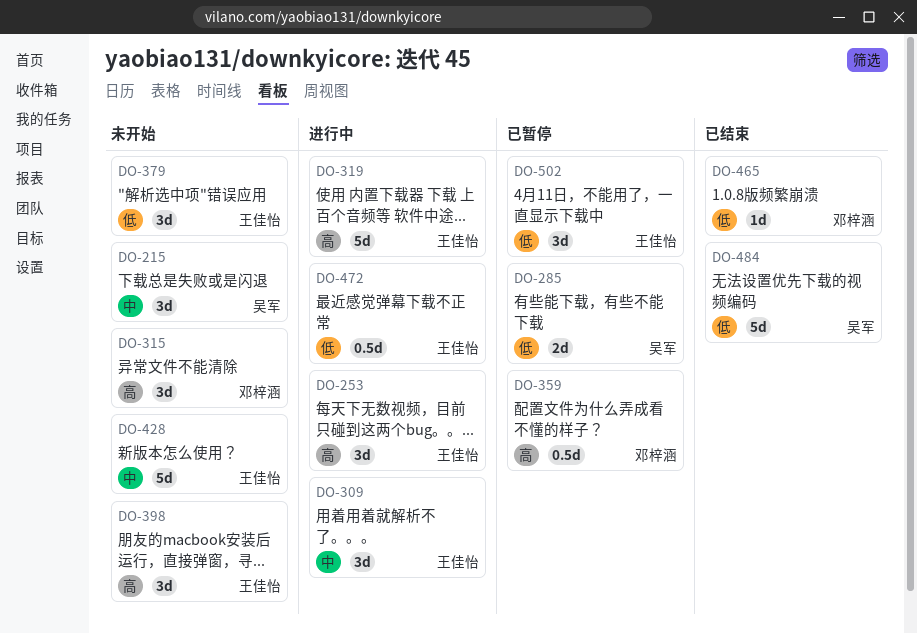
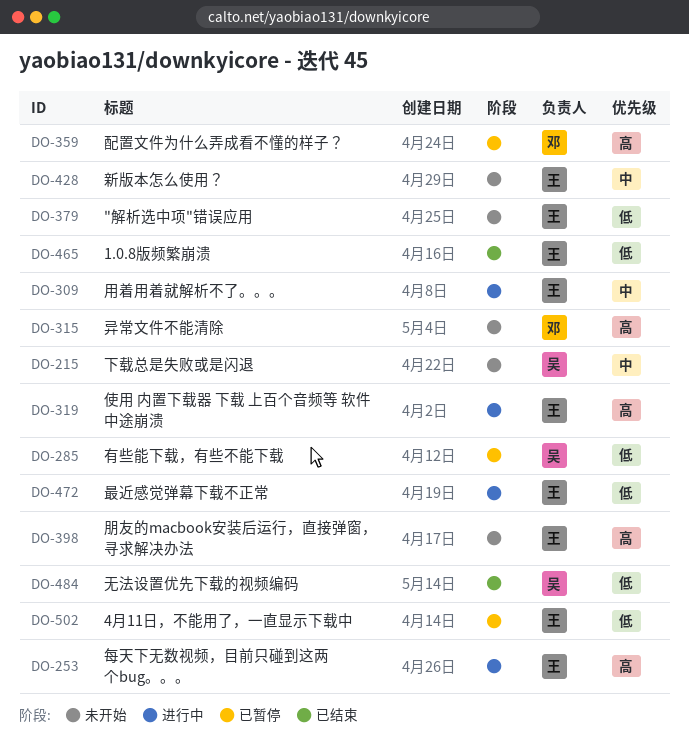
DO-465, owner: 邓梓涵 -> 王佳怡

